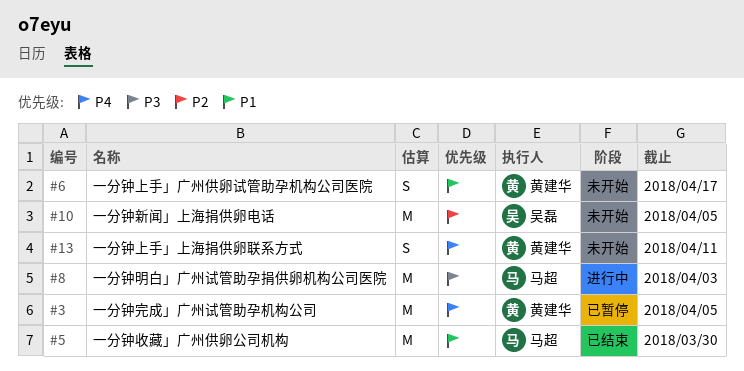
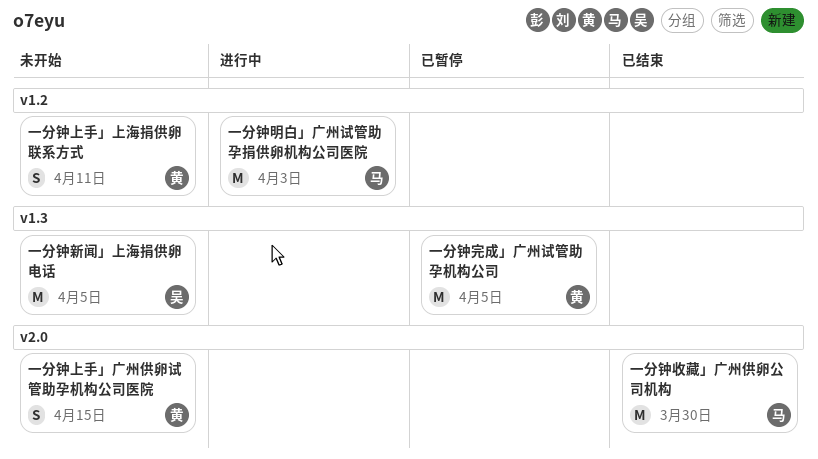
一分钟上手」广州供卵试管助孕机构公司医院, due: Apr 17 -> Apr 15

